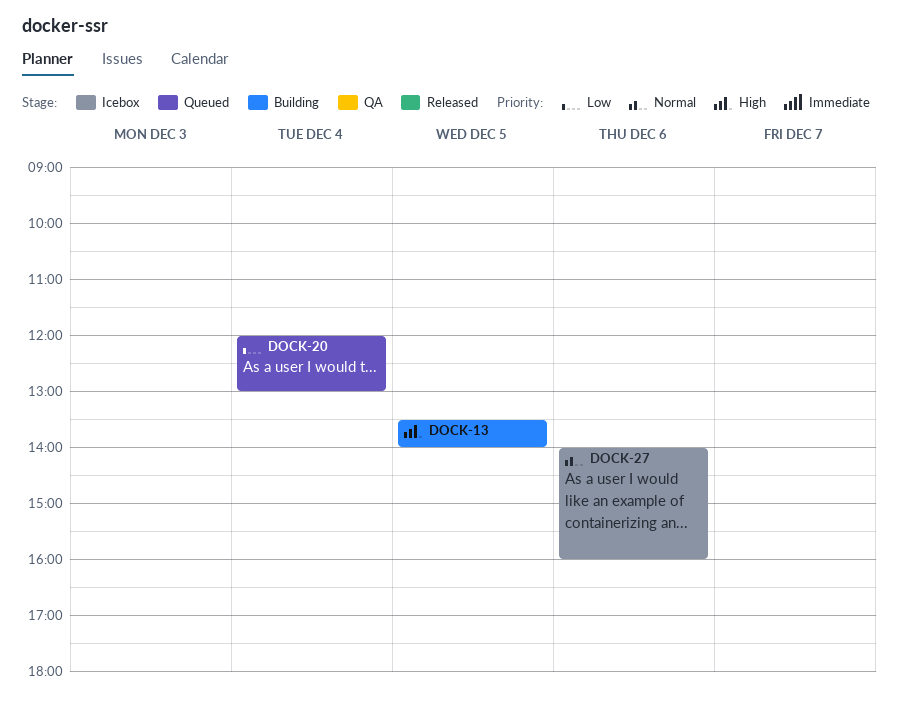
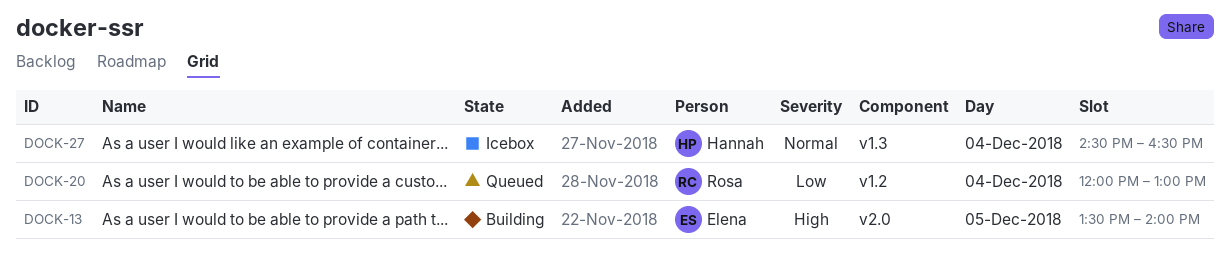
DOCK-27, day: Dec 6 -> Dec 4
DOCK-27, begins: 14:00 -> 14:30
DOCK-27, ends: 16:00 -> 16:30

